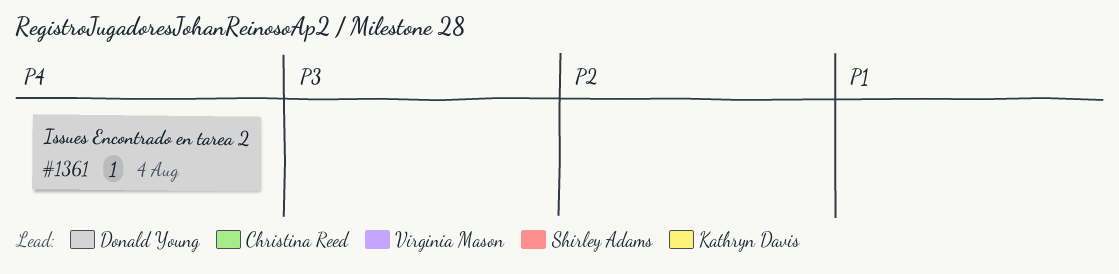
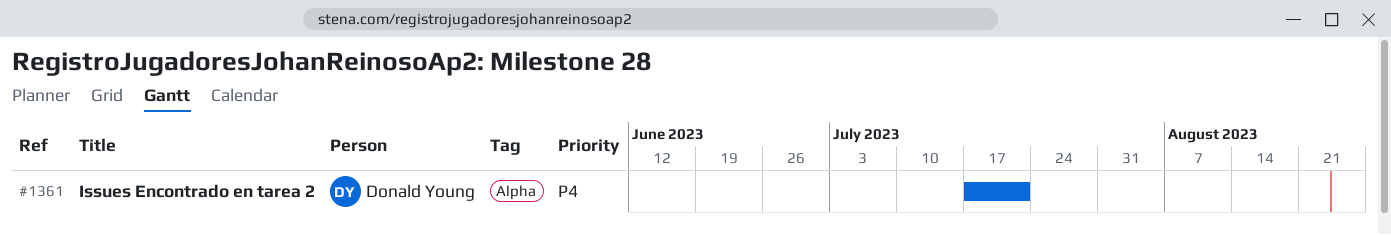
#1361, due: Aug 4 -> Jul 21

